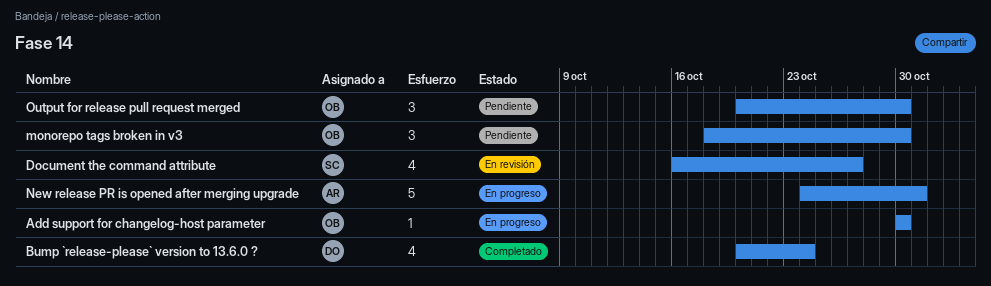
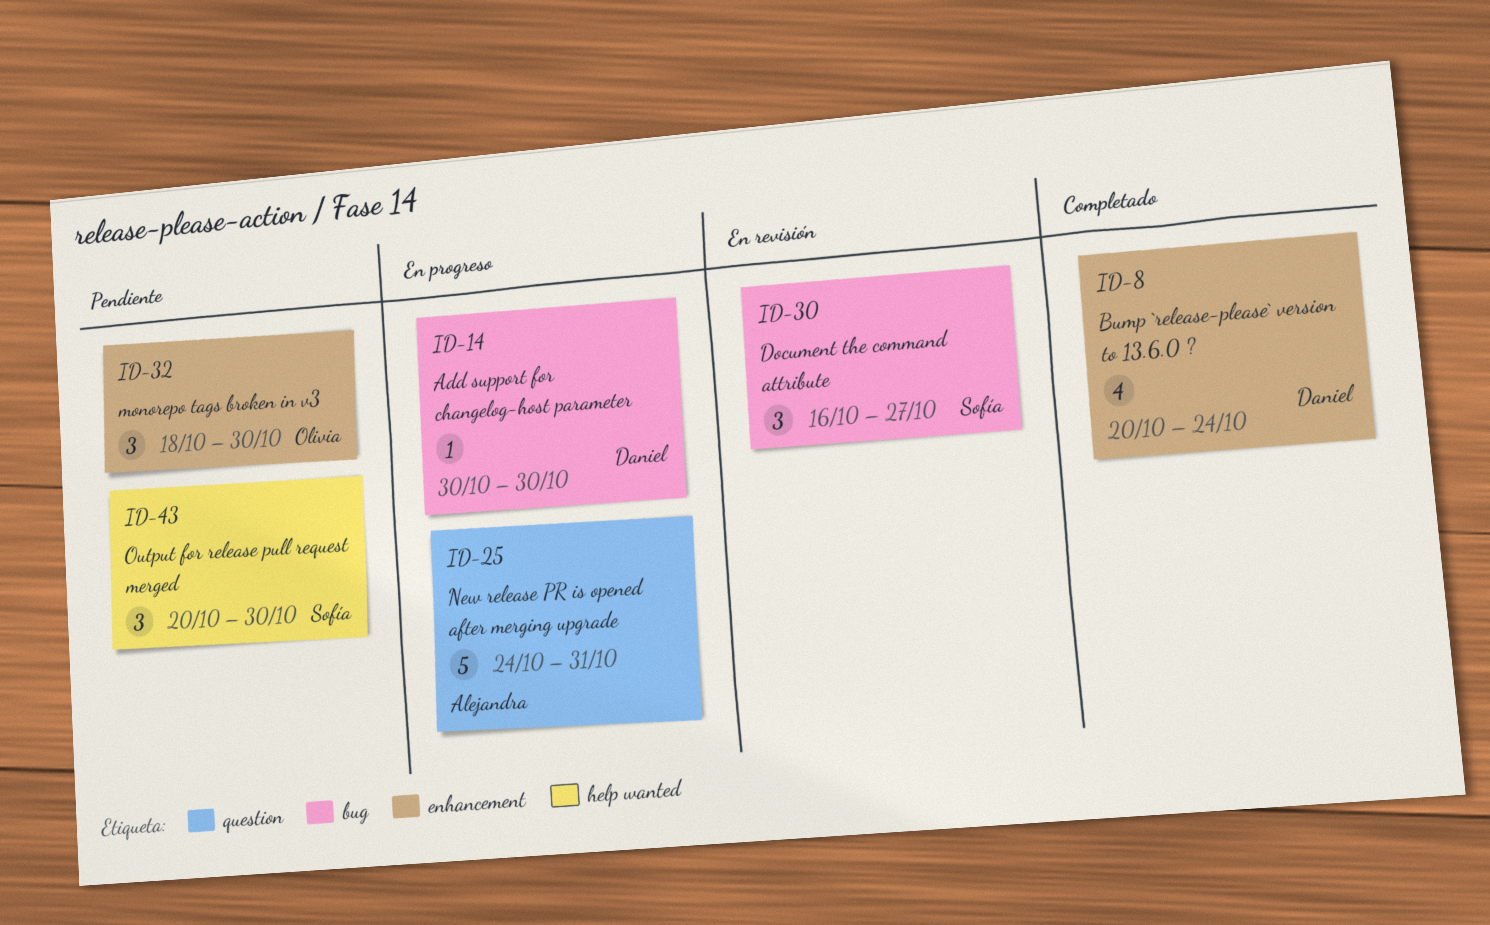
Add support for changelog-host parameter, owner: Olivia -> Daniel
Document the command attribute, estimate: 4 -> 3
Output for release pull request merged, owner: Olivia -> Sofía

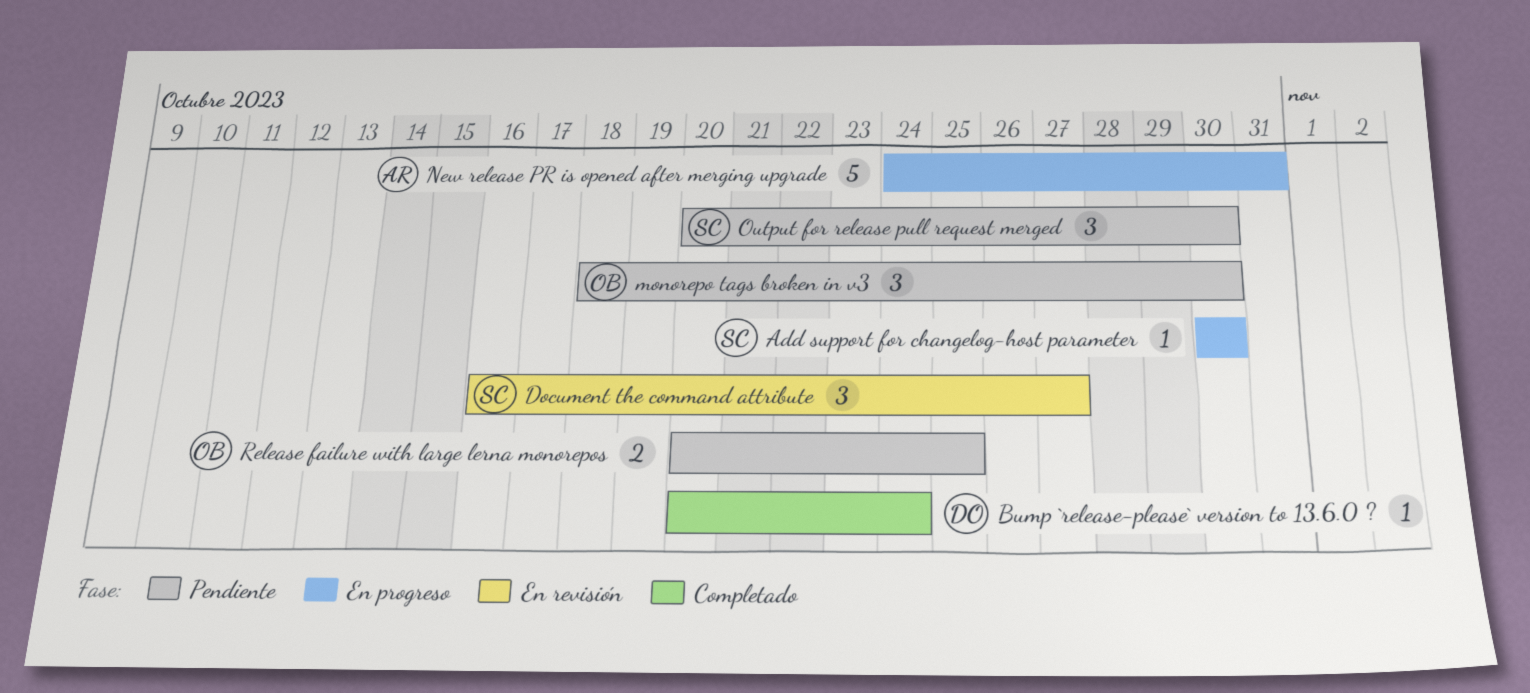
Add support for changelog-host parameter, owner: Daniel -> Sofía
Bump `release-please` version to 13.6.0 ?, estimate: 4 -> 1
Release failure with large lerna monorepos: none -> present

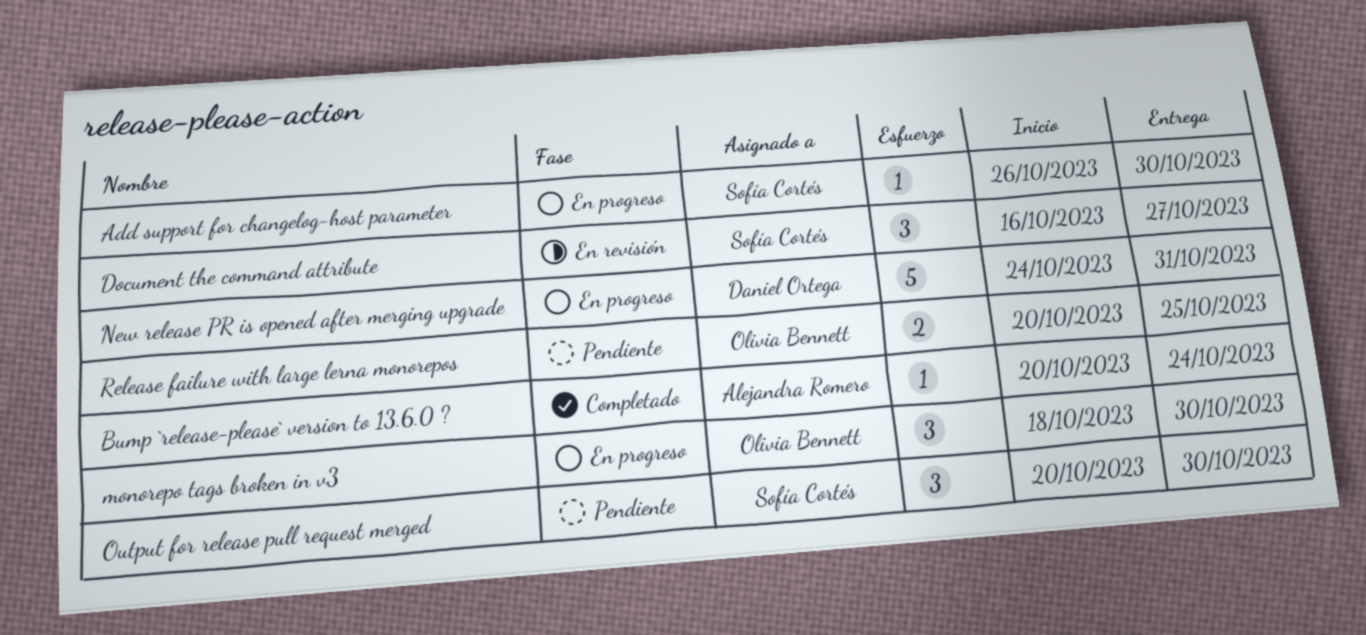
Add support for changelog-host parameter, start: Oct 30 -> Oct 26
Bump `release-please` version to 13.6.0 ?, owner: Daniel Ortega -> Alejandra Romero
monorepo tags broken in v3, status: Pendiente -> En progreso
New release PR is opened after merging upgrade, owner: Alejandra Romero -> Daniel Ortega

